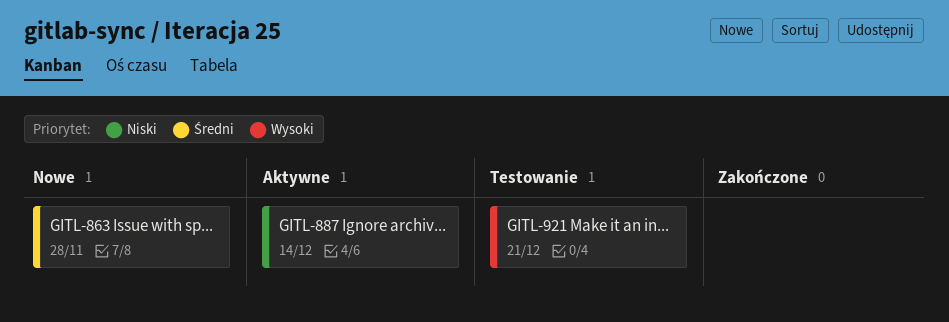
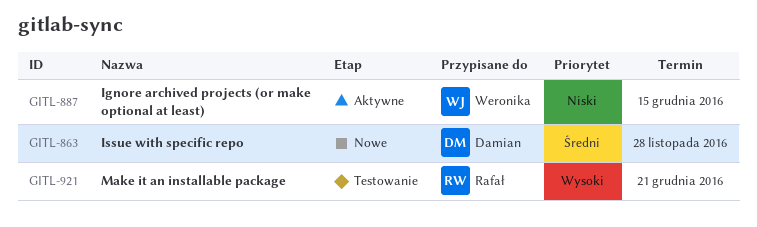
GITL-887, due: Dec 14 -> Dec 15

